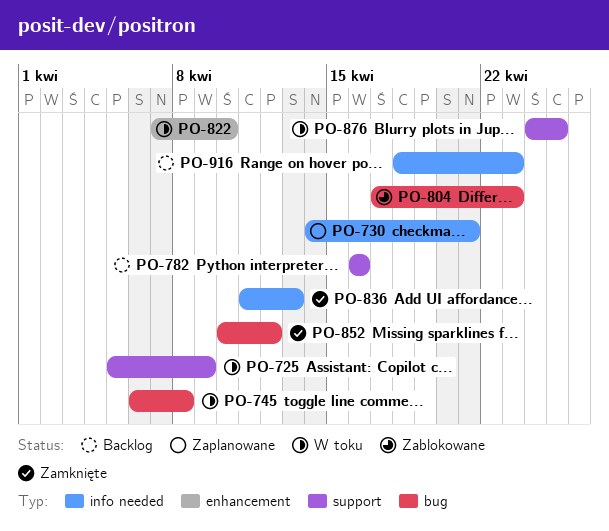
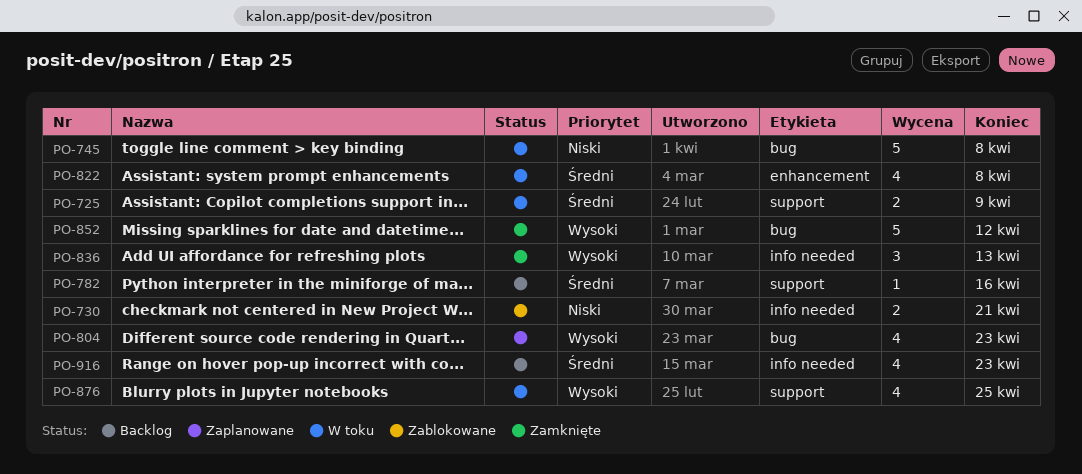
PO-730, status: Zaplanowane -> Zablokowane
PO-804, status: Zablokowane -> Zaplanowane
PO-822, due: Apr 10 -> Apr 8

